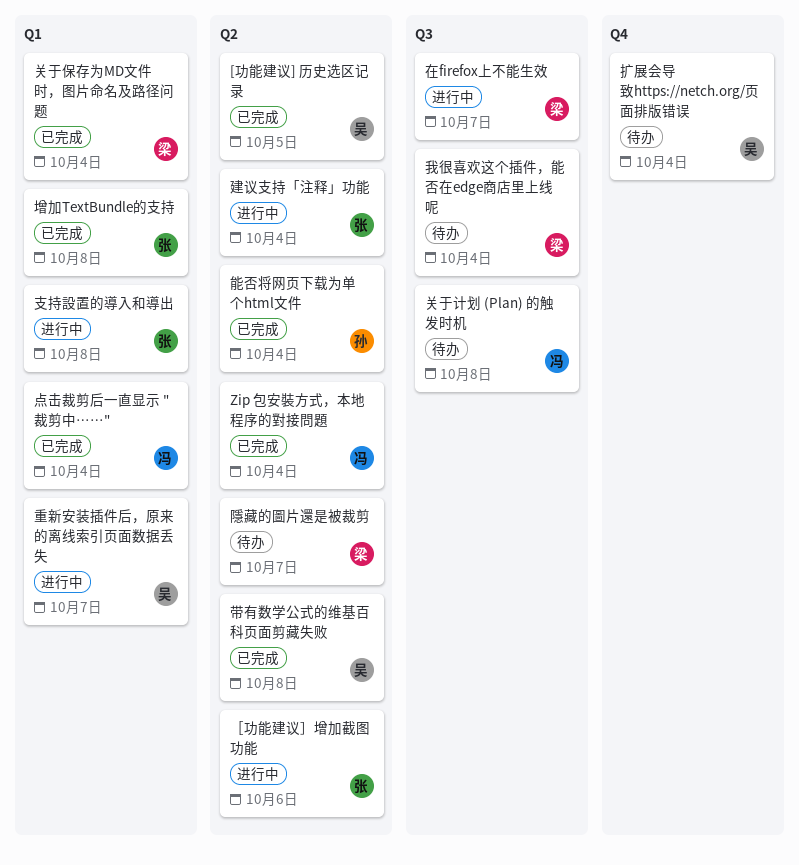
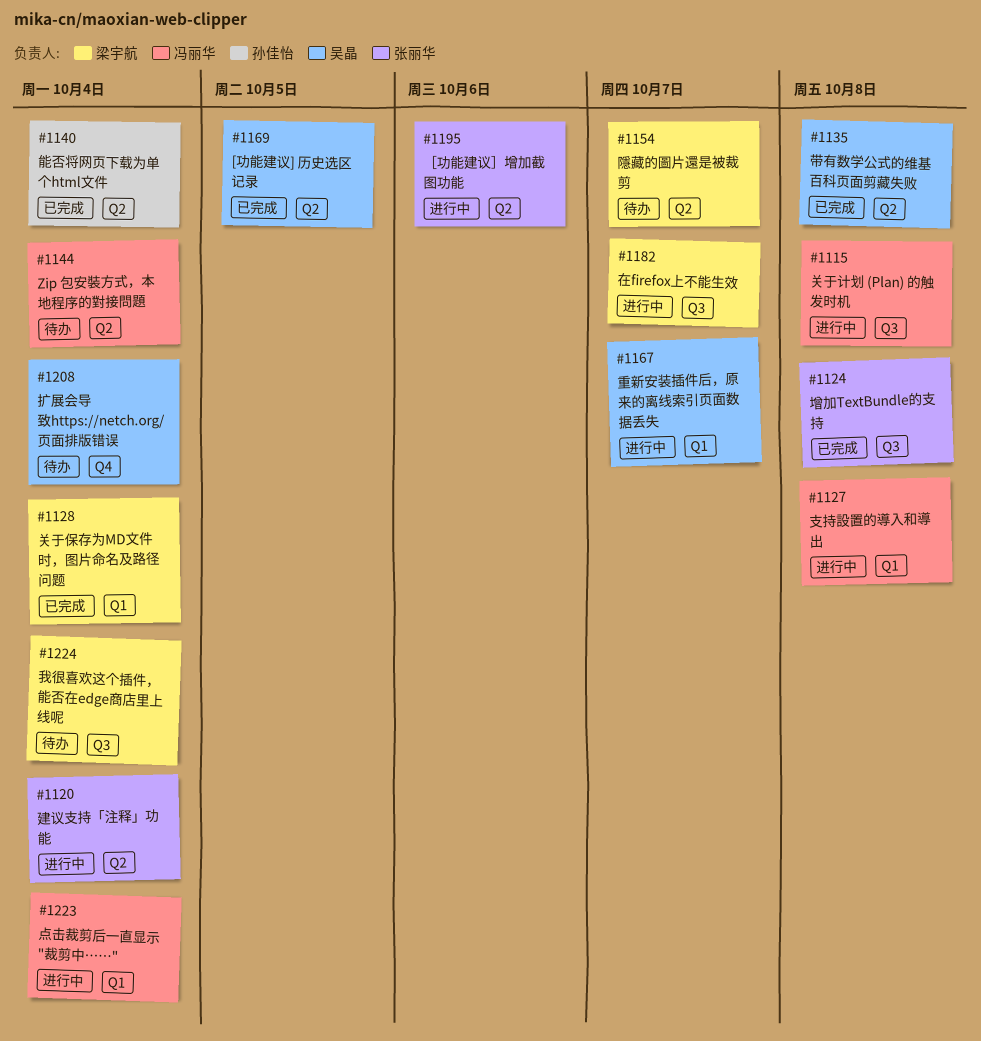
Zip 包安裝方式，本地程序的對接問題, status: 已完成 -> 待办
关于计划 (Plan) 的触发时机, status: 待办 -> 进行中
增加TextBundle的支持, label: Q1 -> Q3
支持設置的導入和導出, owner: 张丽华 -> 冯丽华
点击裁剪后一直显示 "裁剪中……", status: 已完成 -> 进行中

